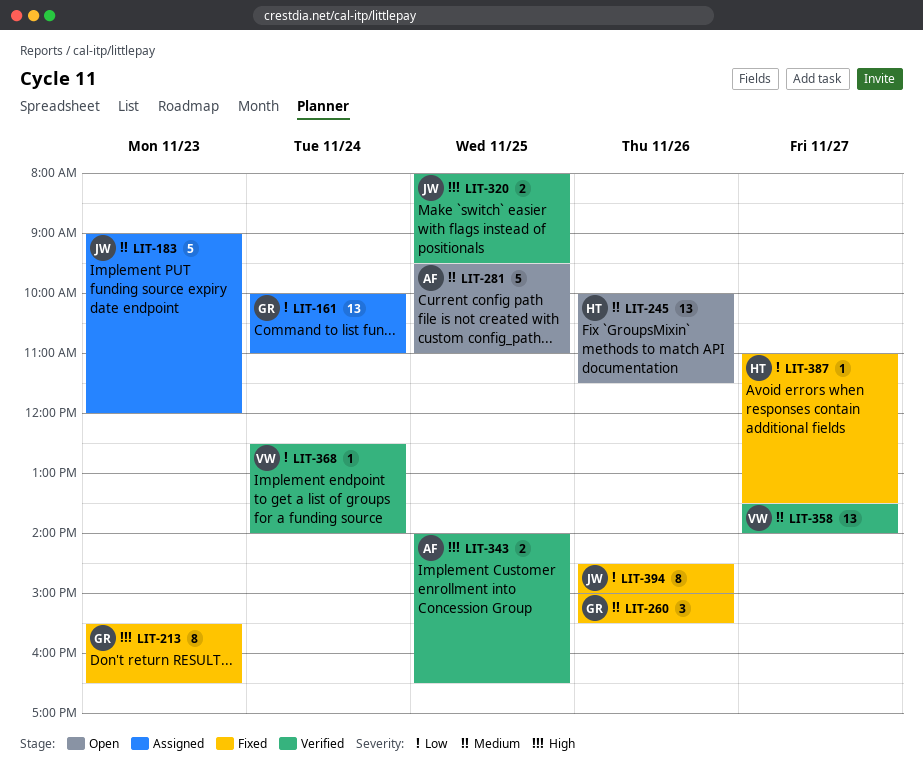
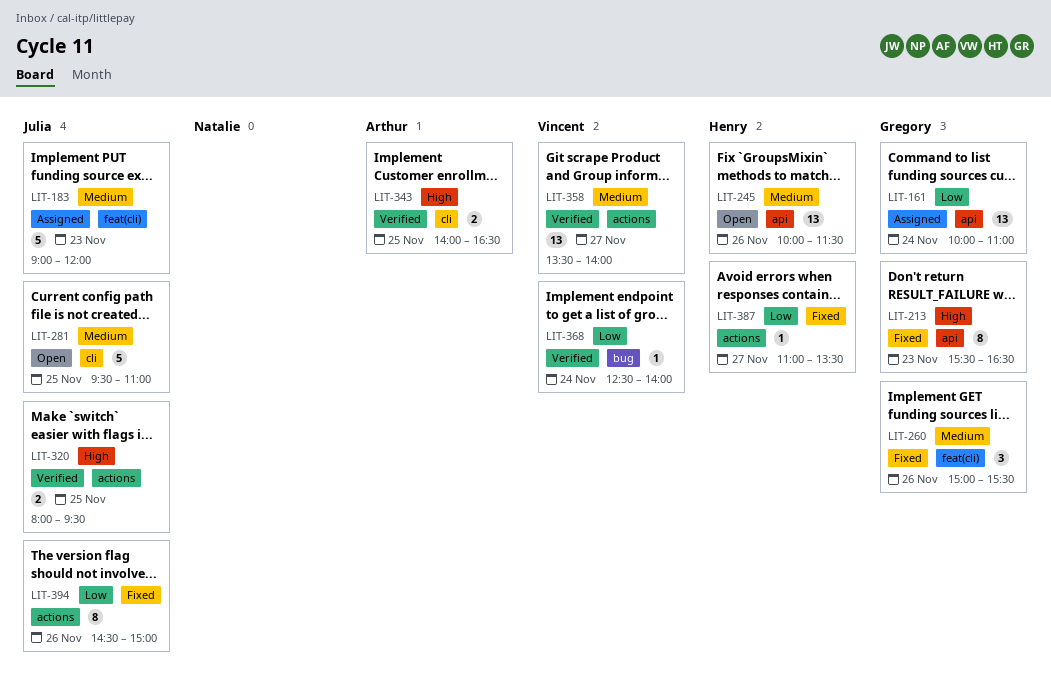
LIT-281, owner: Arthur -> Julia

